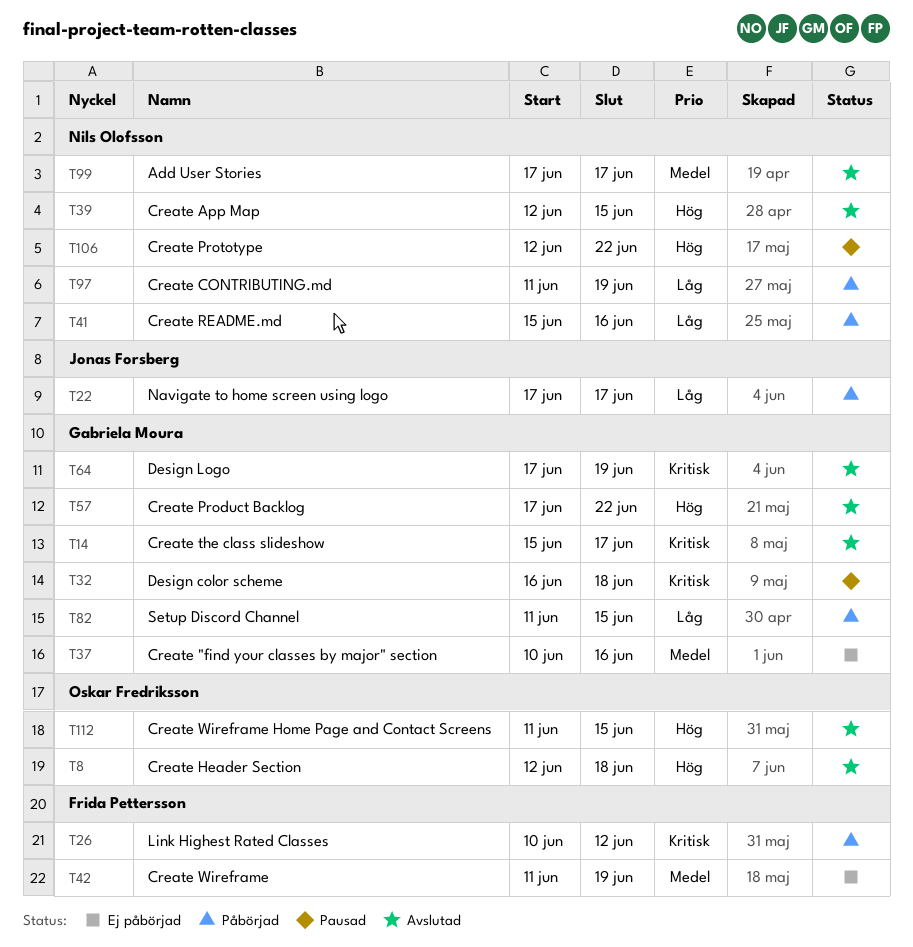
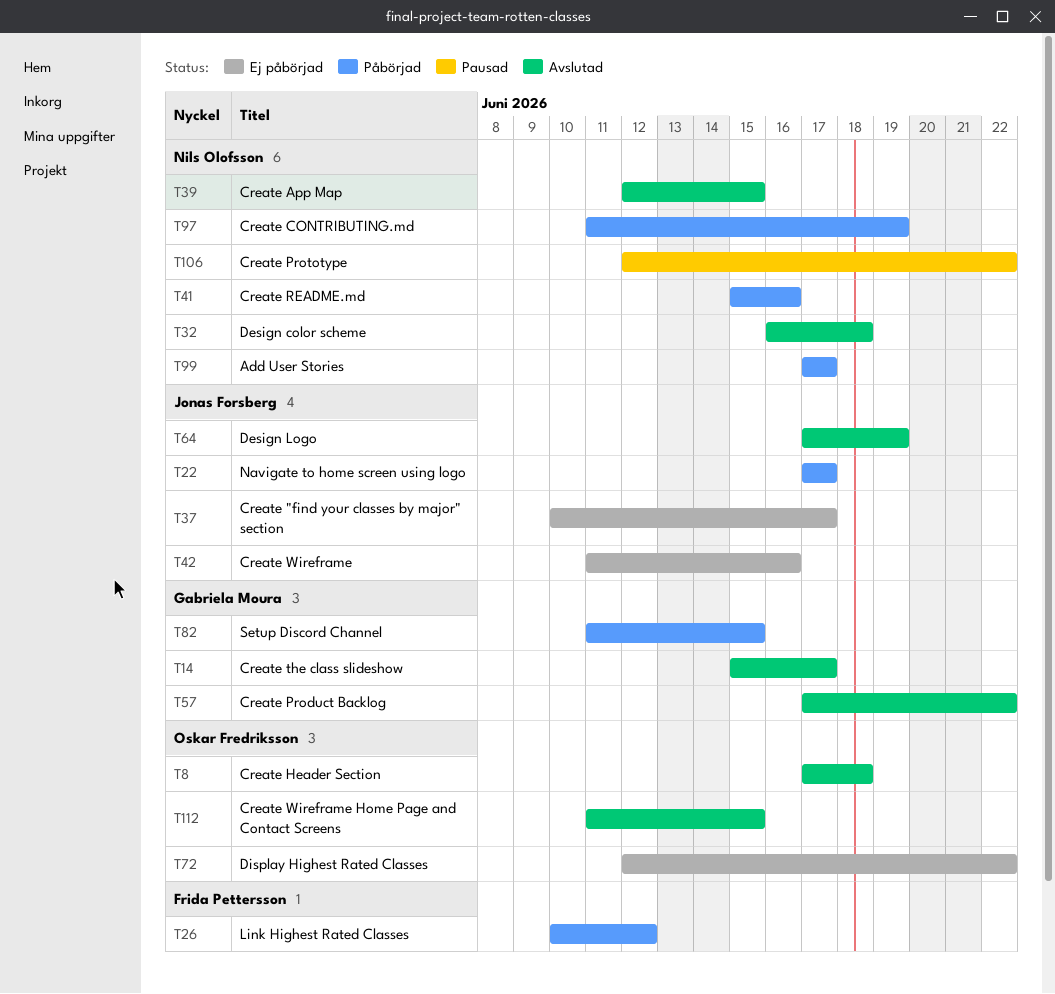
T8, start: Jun 12 -> Jun 17
T32, status: Pausad -> Avslutad
T32, owner: Gabriela Moura -> Nils Olofsson
T37, owner: Gabriela Moura -> Jonas Forsberg
T37, due: Jun 16 -> Jun 17
T42, owner: Frida Pettersson -> Jonas Forsberg
T42, due: Jun 19 -> Jun 16
T64, owner: Gabriela Moura -> Jonas Forsberg
T72: none -> present
T99, status: Avslutad -> Påbörjad

